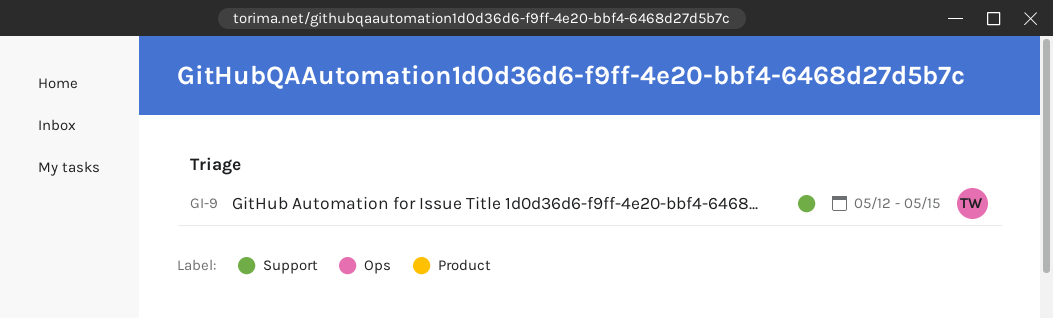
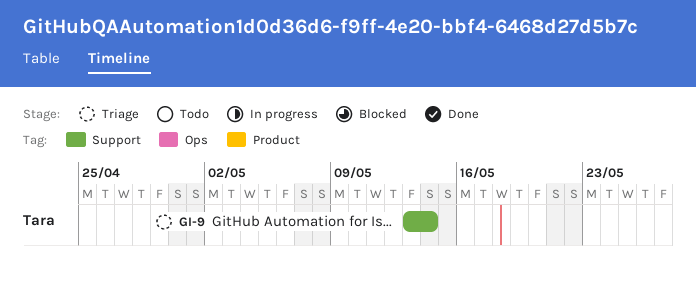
GI-9, start: May 12 -> May 13
GI-9, due: May 15 -> May 14

